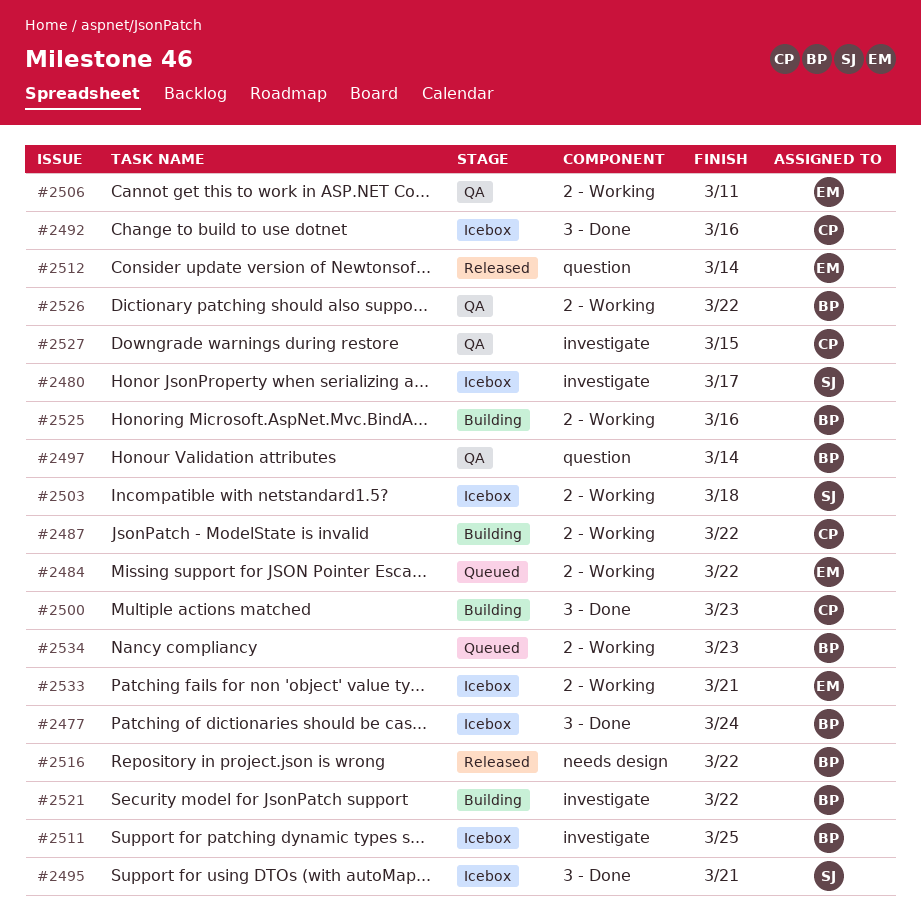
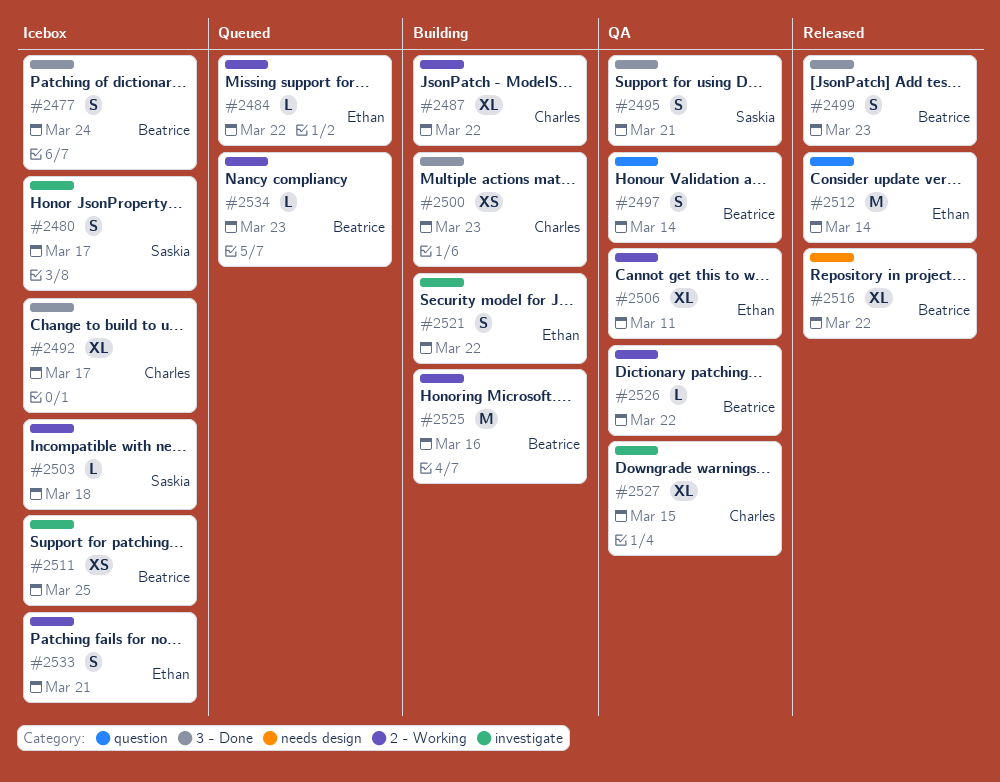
#2492, due: Mar 16 -> Mar 17
#2495, status: Icebox -> QA
#2499: none -> present
#2521, owner: Beatrice -> Ethan

